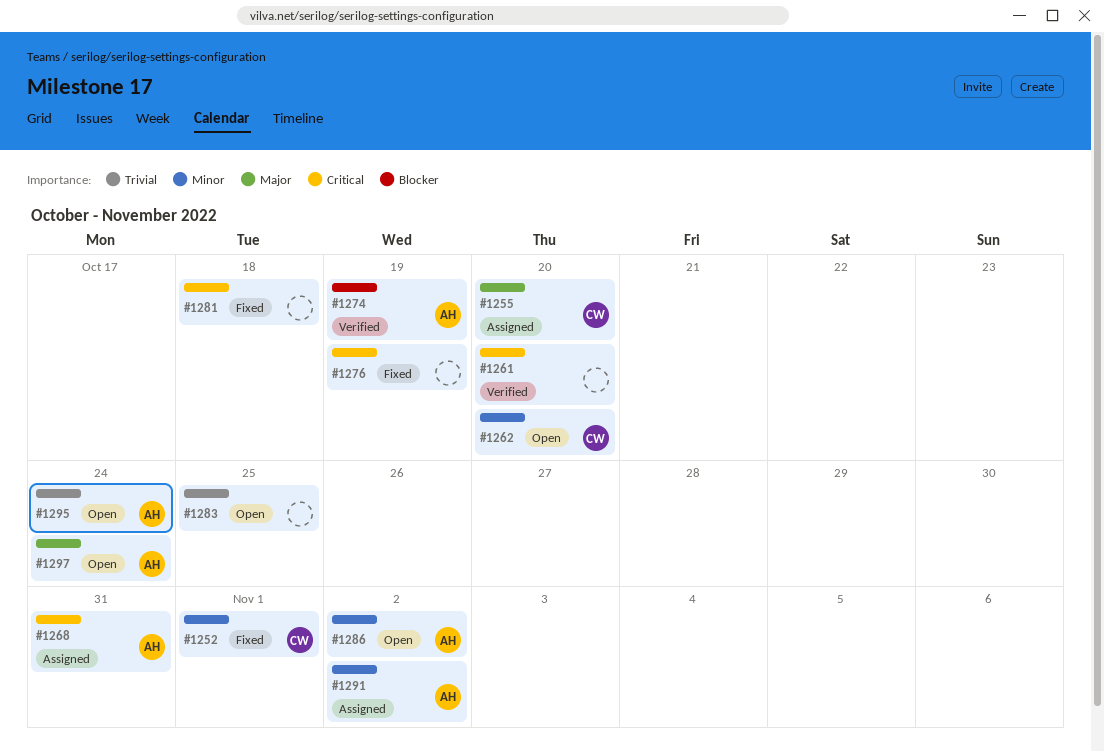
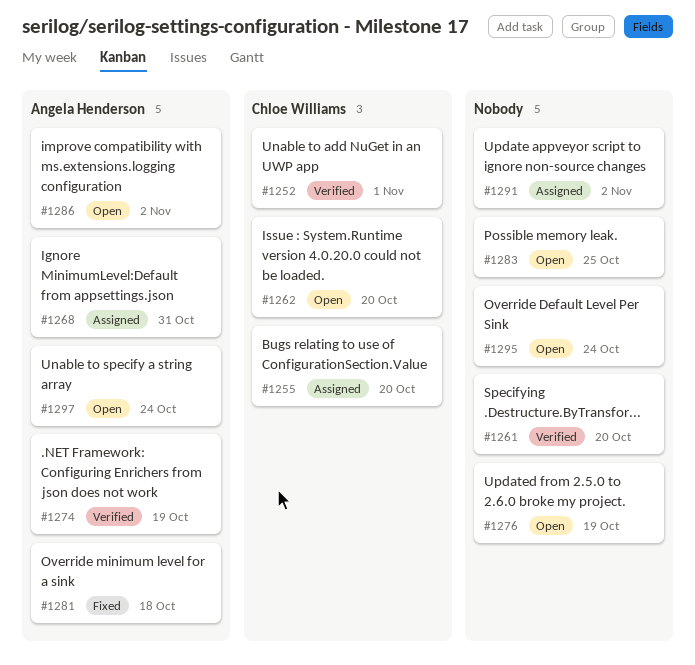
#1252, status: Fixed -> Verified
#1276, status: Fixed -> Open
#1281, owner: none -> Angela Henderson
#1291, owner: Angela Henderson -> none
#1295, owner: Angela Henderson -> none

